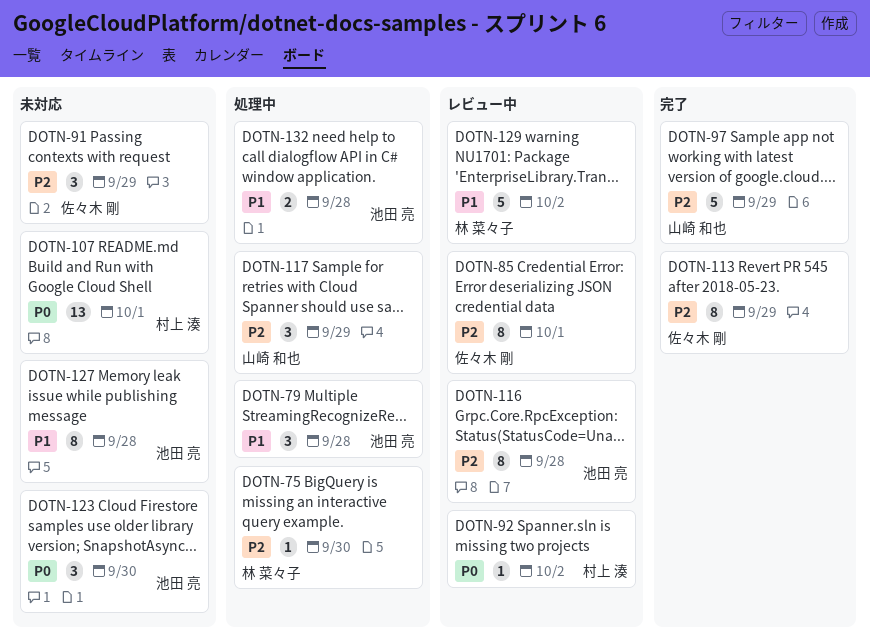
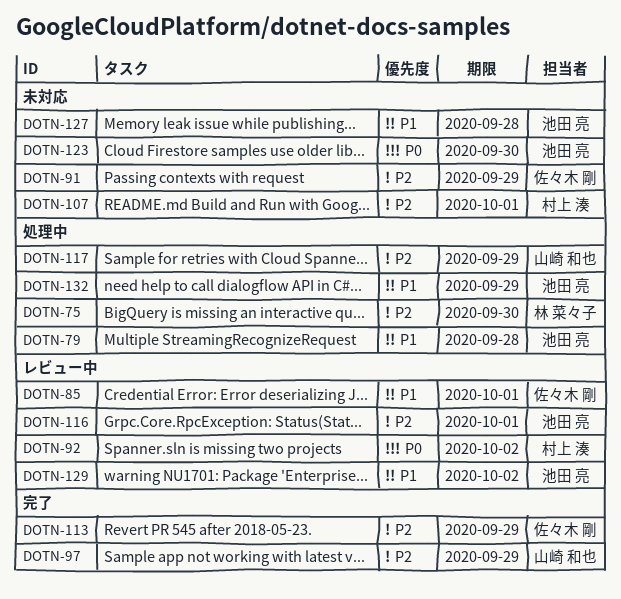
DOTN-85, priority: P2 -> P1
DOTN-107, priority: P0 -> P2
DOTN-116, due: Sep 28 -> Oct 1
DOTN-129, owner: 林 菜々子 -> 池田 亮
DOTN-132, due: Sep 28 -> Sep 29

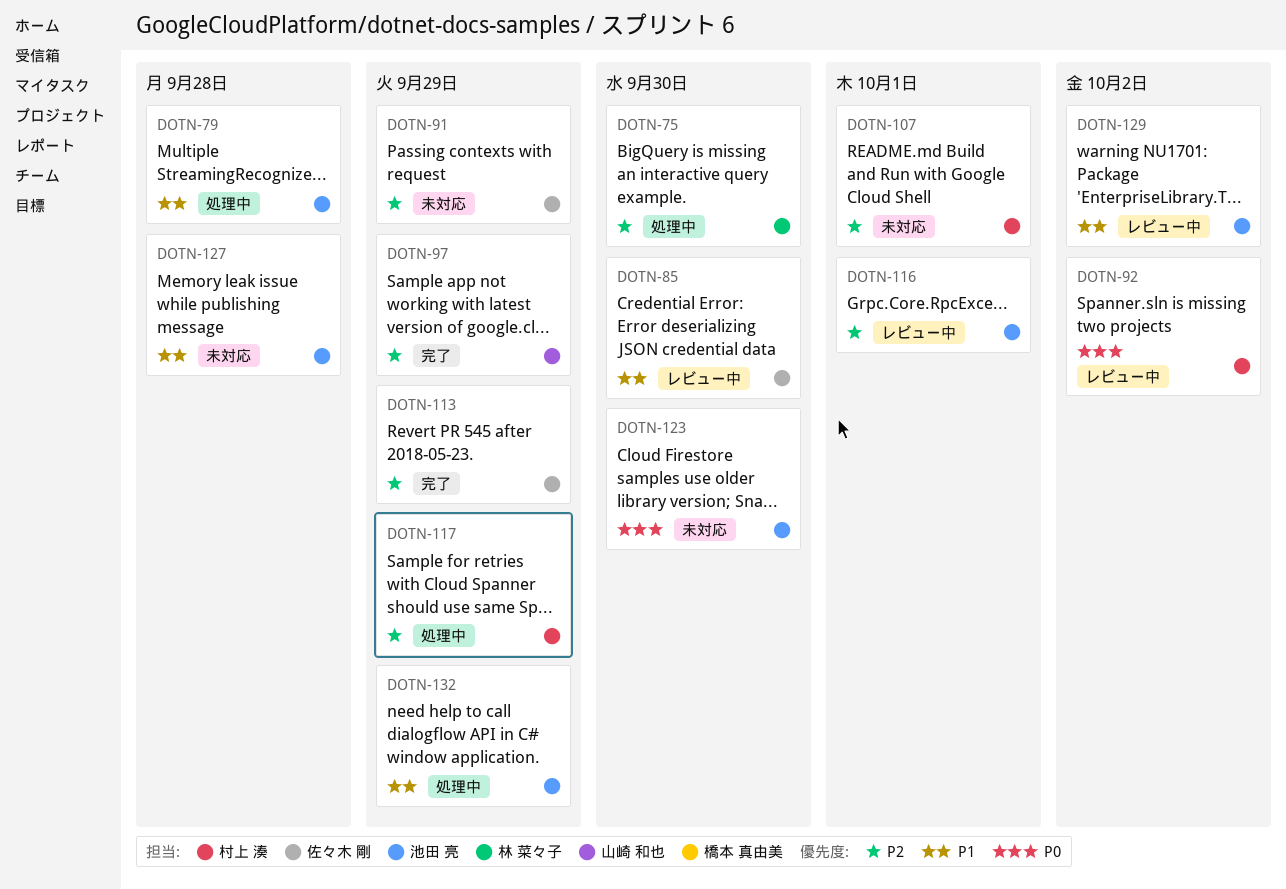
DOTN-85, due: Oct 1 -> Sep 30
DOTN-117, owner: 山崎 和也 -> 村上 湊

